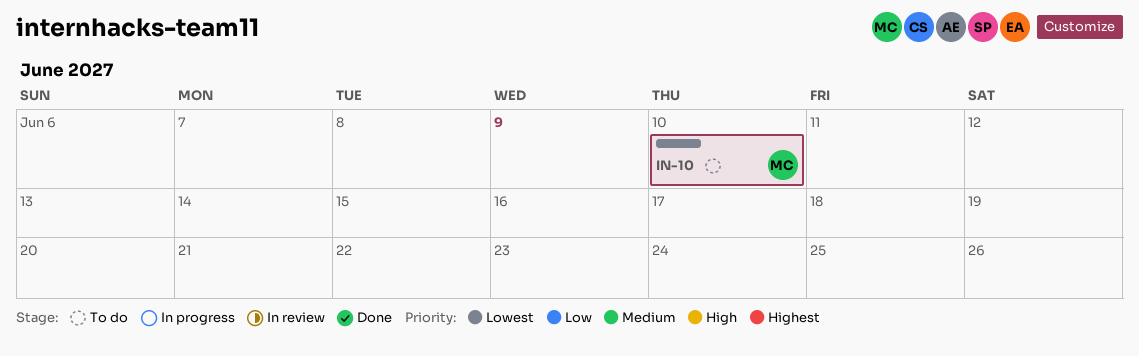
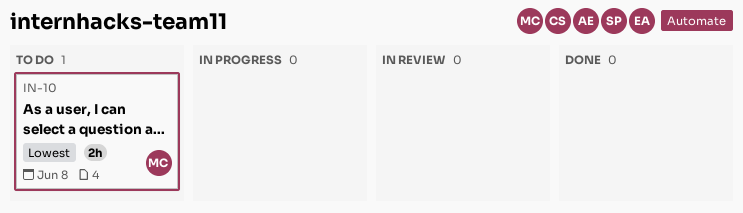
IN-10, due: Jun 10 -> Jun 8

